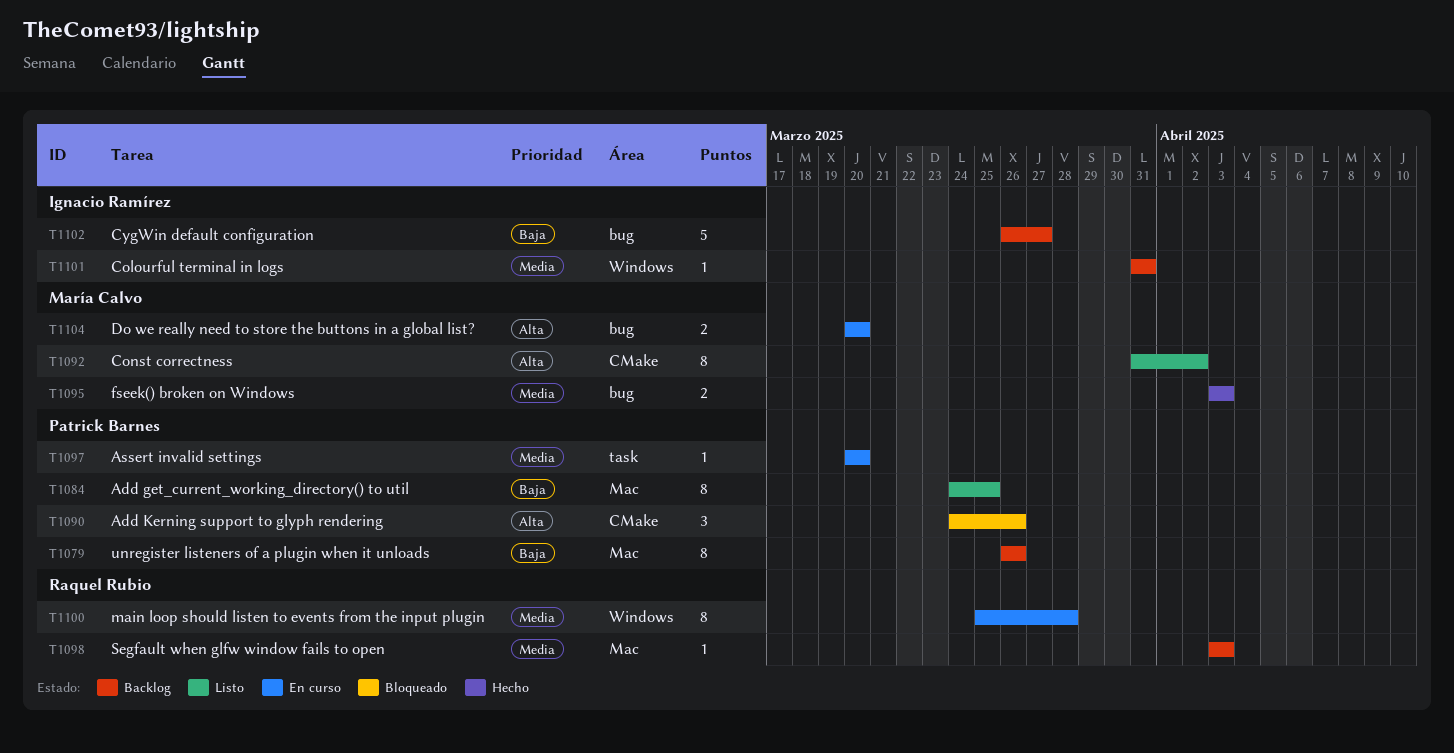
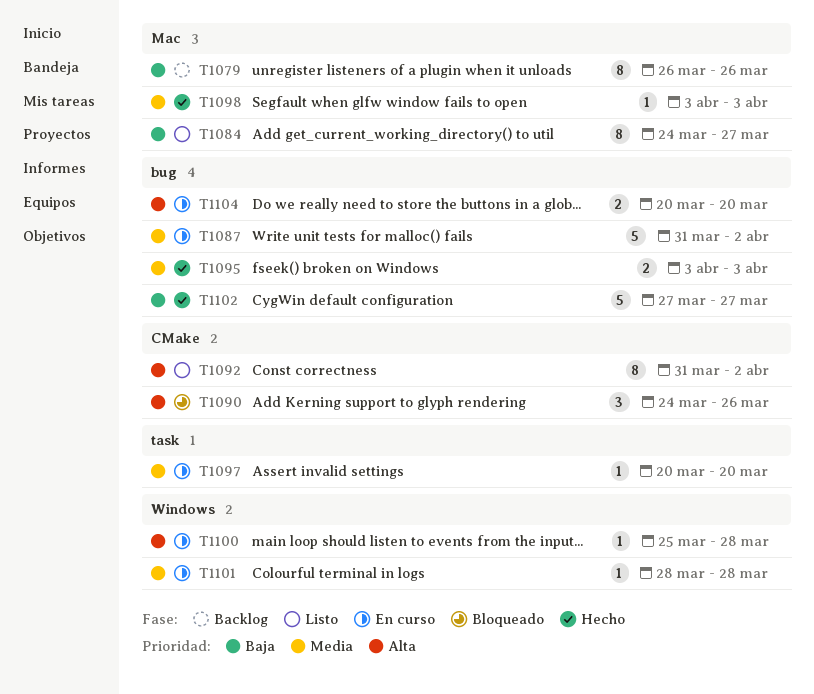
T1084, due: Mar 25 -> Mar 27
T1087: none -> present
T1098, status: Backlog -> Hecho
T1100, priority: Media -> Alta
T1100, estimate: 8 -> 1
T1101, status: Backlog -> En curso
T1101, start: Mar 31 -> Mar 28
T1101, due: Mar 31 -> Mar 28
T1102, status: Backlog -> Hecho
T1102, start: Mar 26 -> Mar 27

